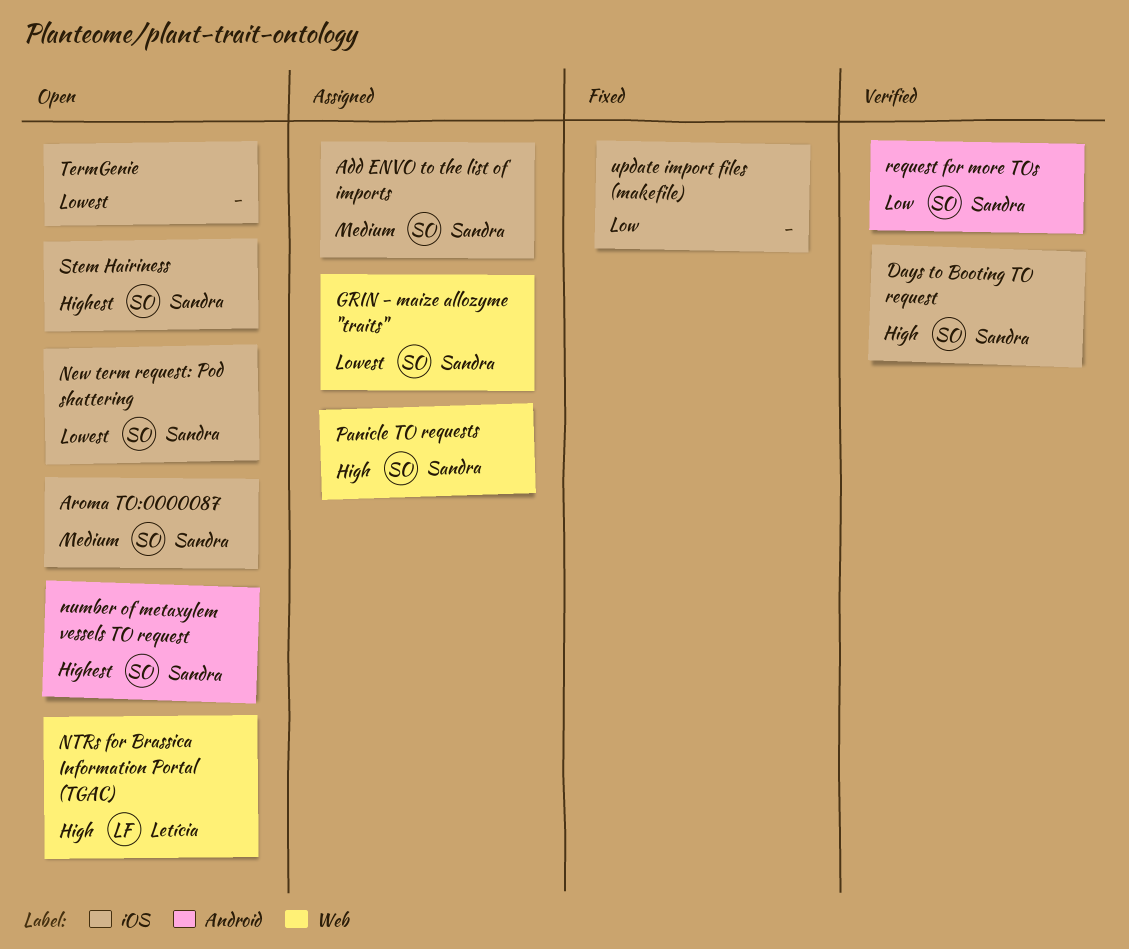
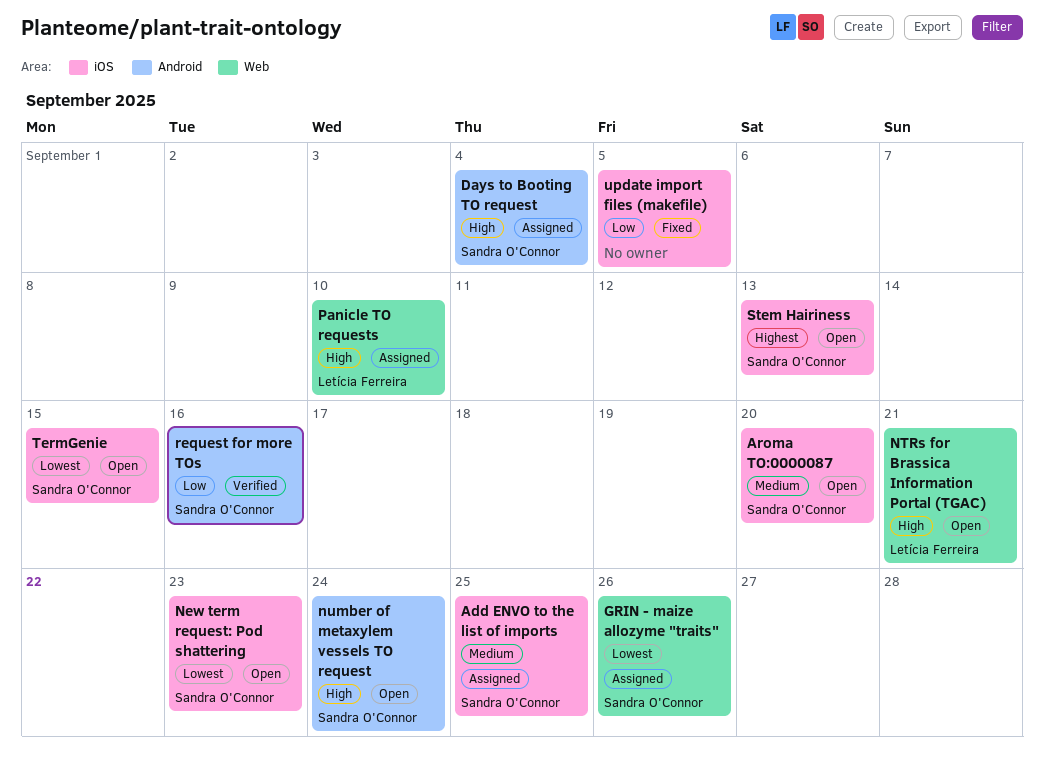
Days to Booting TO request, status: Verified -> Assigned
Days to Booting TO request, label: iOS -> Android
number of metaxylem vessels TO request, priority: Highest -> High
Panicle TO requests, owner: Sandra O'Connor -> Letícia Ferreira
TermGenie, owner: none -> Sandra O'Connor

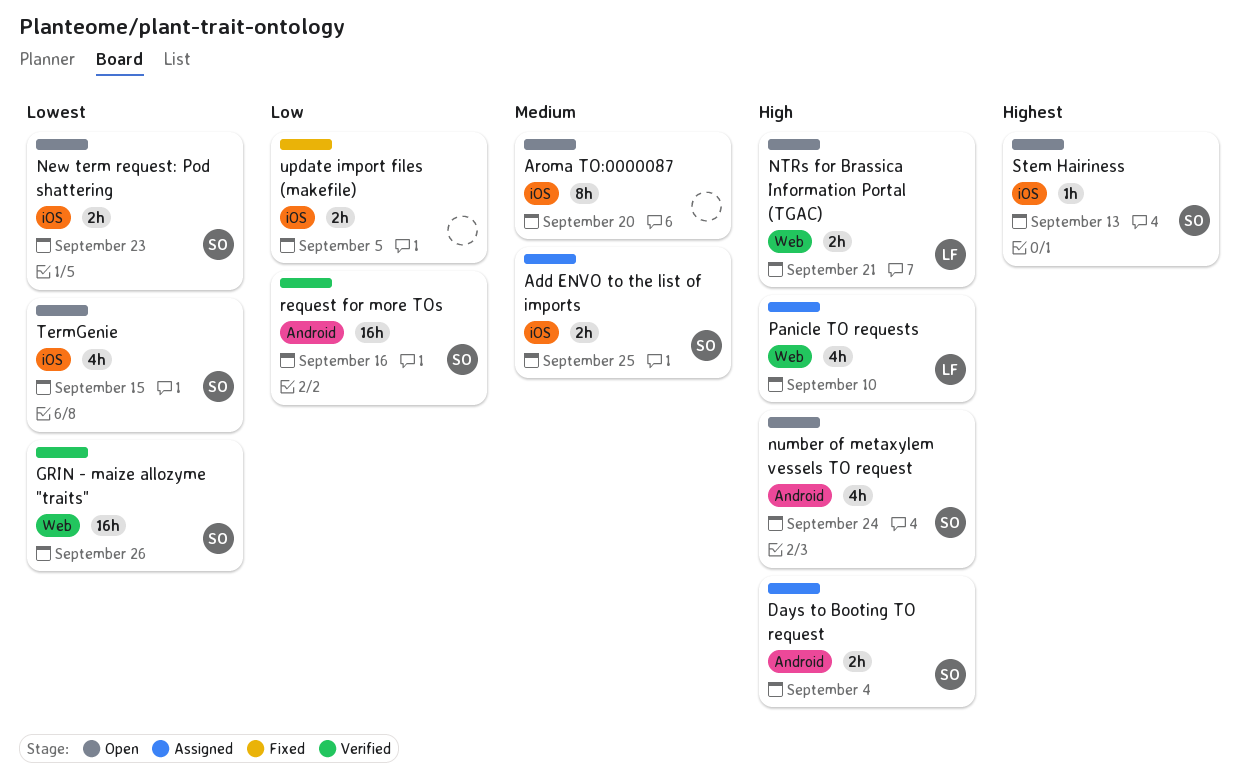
Aroma TO:0000087, owner: Sandra O'Connor -> none
GRIN - maize allozyme "traits", status: Assigned -> Verified

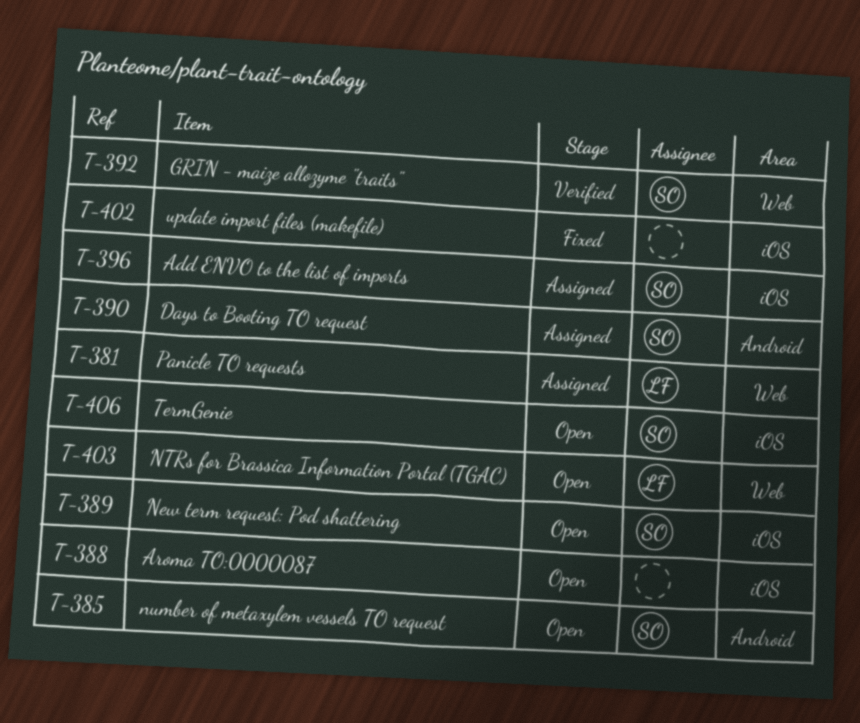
request for more TOs: present -> none
Stem Hairiness: present -> none

